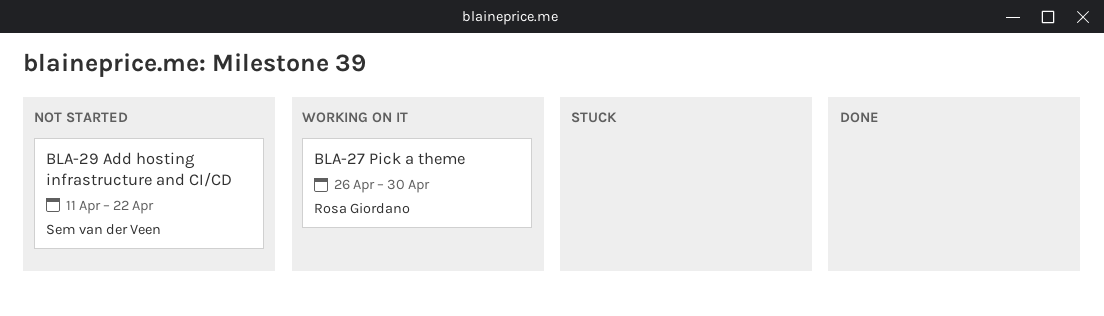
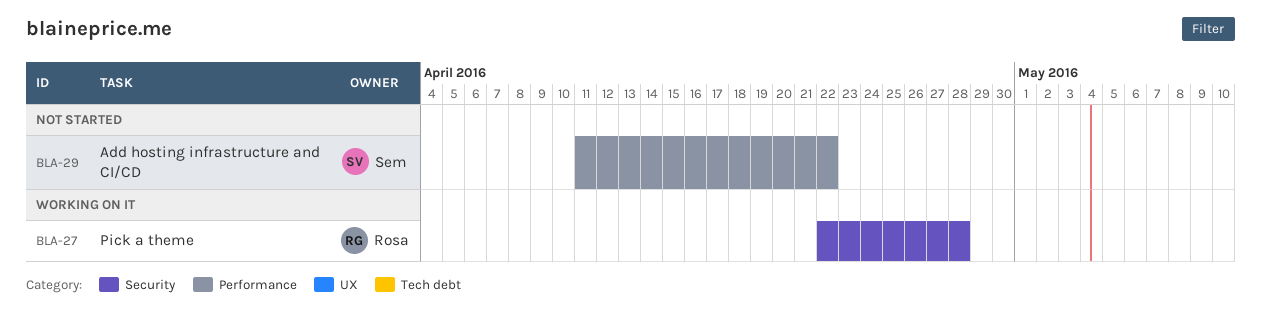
BLA-27, start: Apr 26 -> Apr 22
BLA-27, due: Apr 30 -> Apr 28

